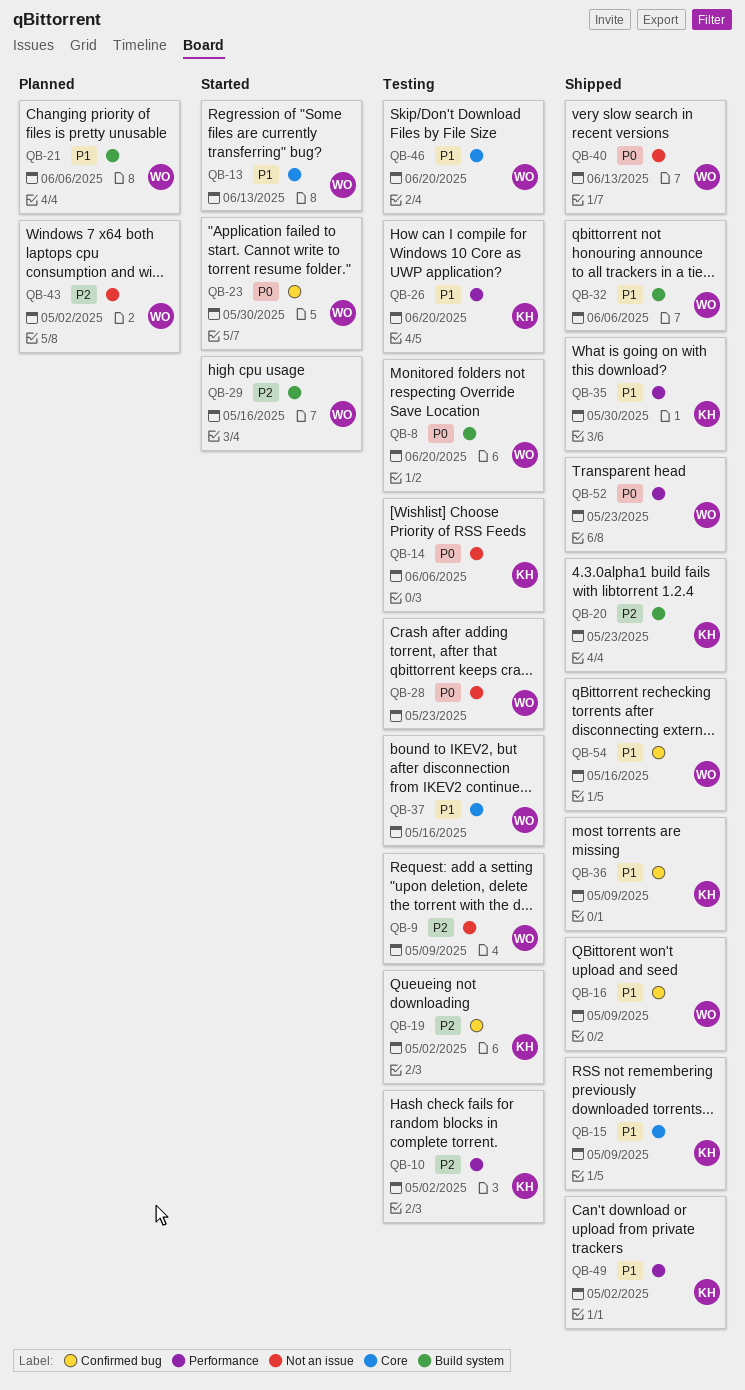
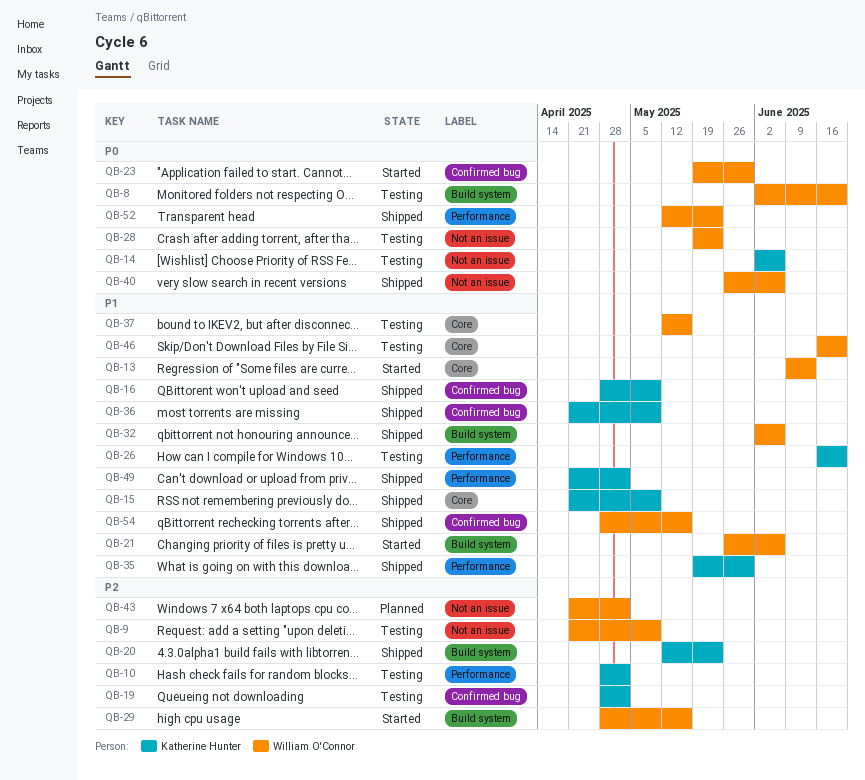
QB-16, owner: William O'Connor -> Katherine Hunter
QB-21, status: Planned -> Started
QB-40, due: Jun 13 -> Jun 6

